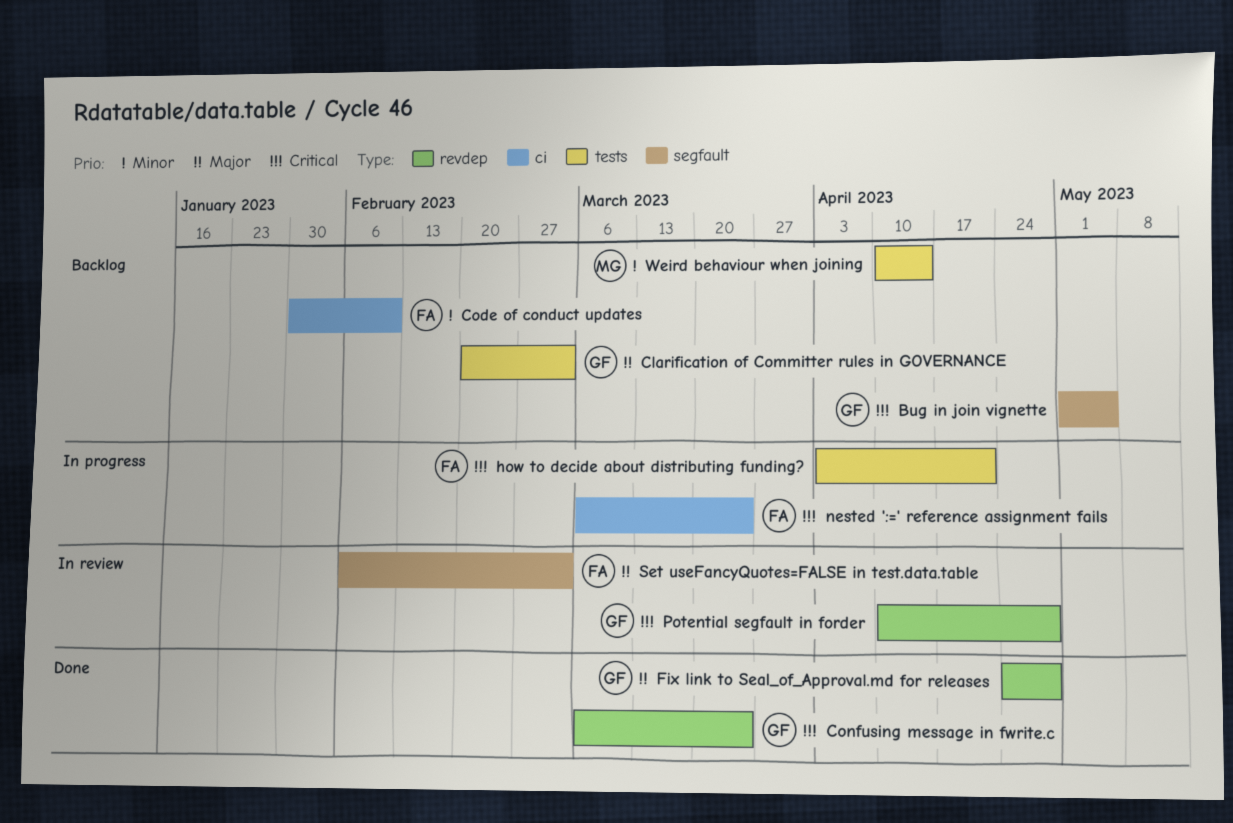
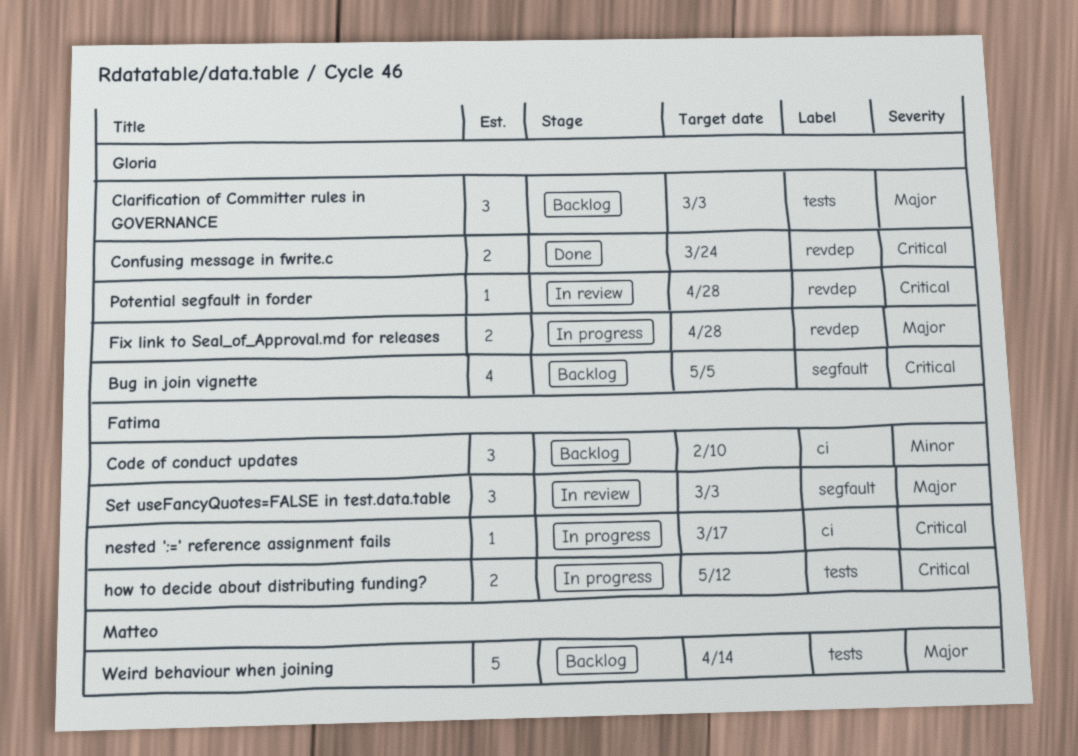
Fix link to Seal_of_Approval.md for releases, status: Done -> In progress
how to decide about distributing funding?, due: Apr 21 -> May 12
nested ':=' reference assignment fails, due: Mar 24 -> Mar 17
Weird behaviour when joining, priority: Minor -> Major

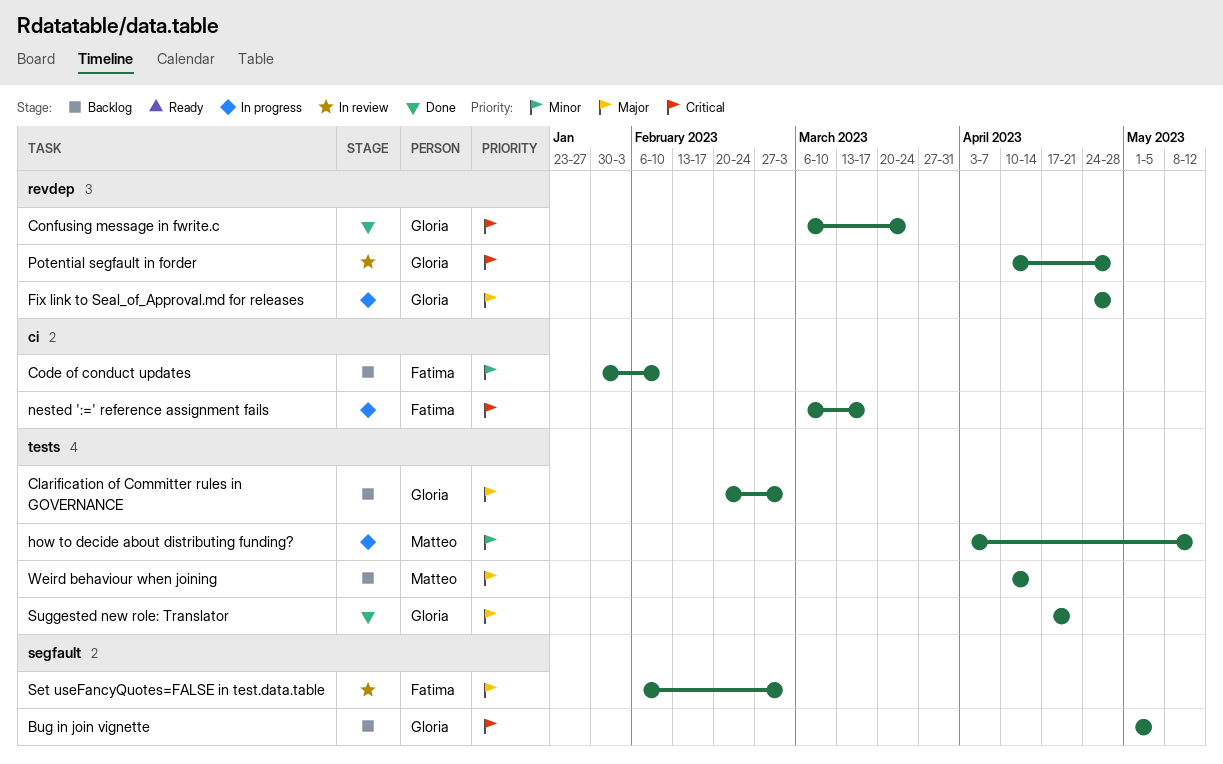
how to decide about distributing funding?, owner: Fatima -> Matteo
how to decide about distributing funding?, priority: Critical -> Minor
Suggested new role: Translator: none -> present

